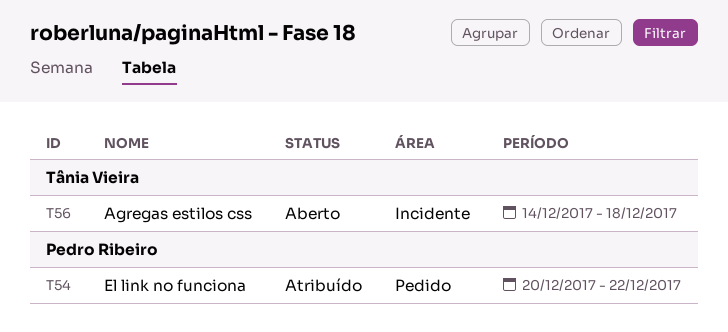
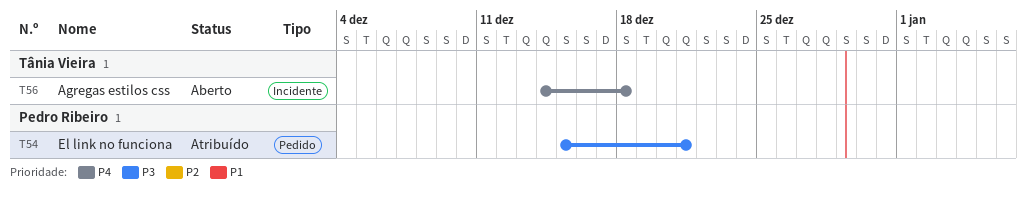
T54, start: Dec 20 -> Dec 15
T54, due: Dec 22 -> Dec 21

